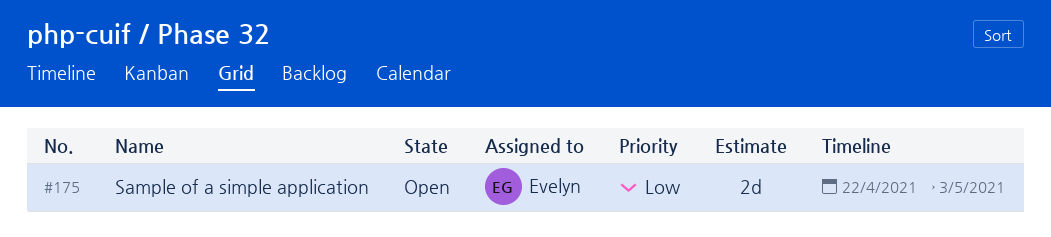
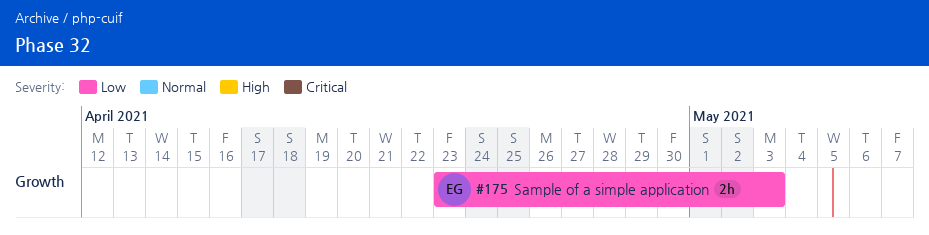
#175, estimate: 2d -> 2h
#175, start: Apr 22 -> Apr 23

